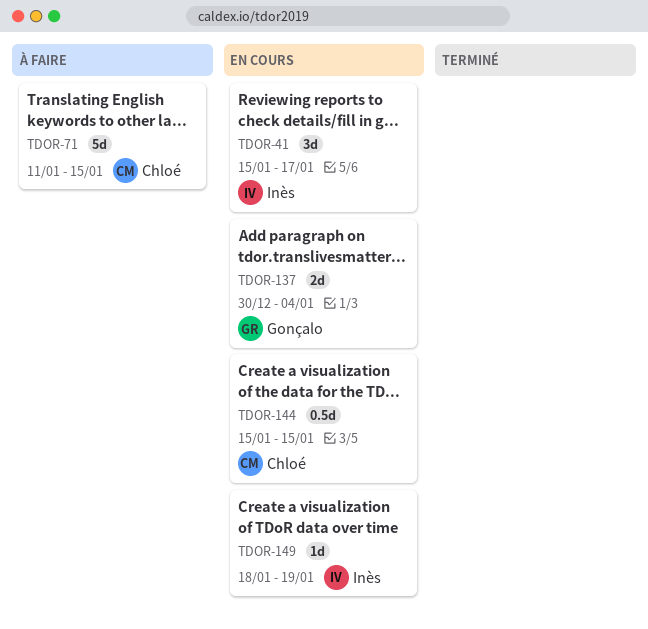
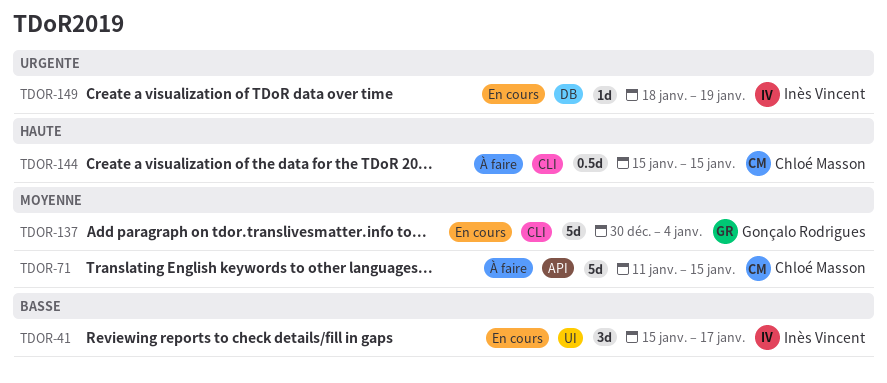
TDOR-137, estimate: 2d -> 5d
TDOR-144, status: En cours -> À faire

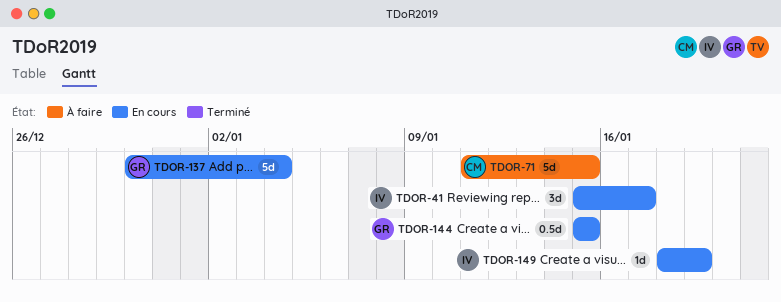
TDOR-144, status: À faire -> En cours
TDOR-144, owner: Chloé Masson -> Gonçalo Rodrigues

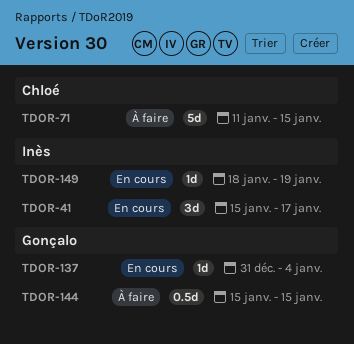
TDOR-137, estimate: 5d -> 1d
TDOR-137, start: Dec 30 -> Dec 31
TDOR-144, status: En cours -> À faire

